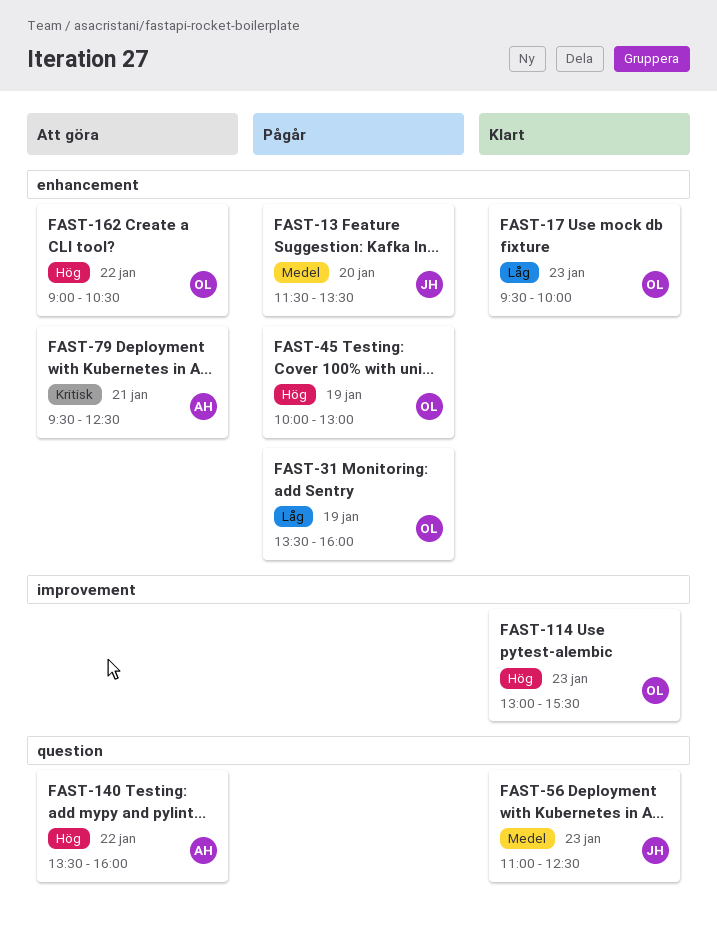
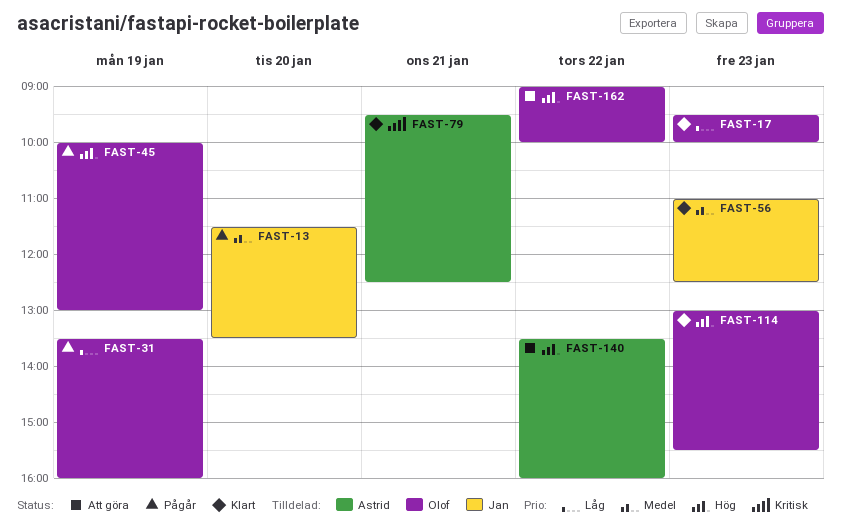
FAST-79, status: Att göra -> Klart
FAST-162, ends: 10:30 -> 10:00

